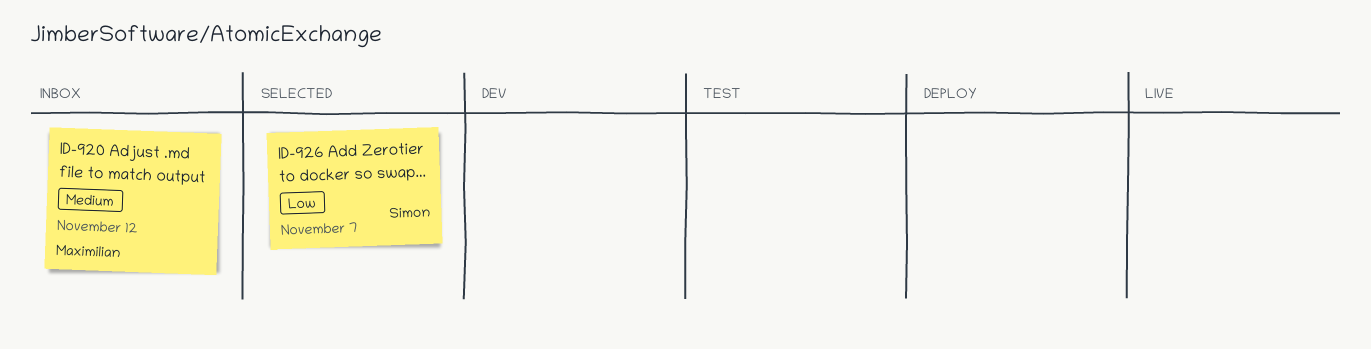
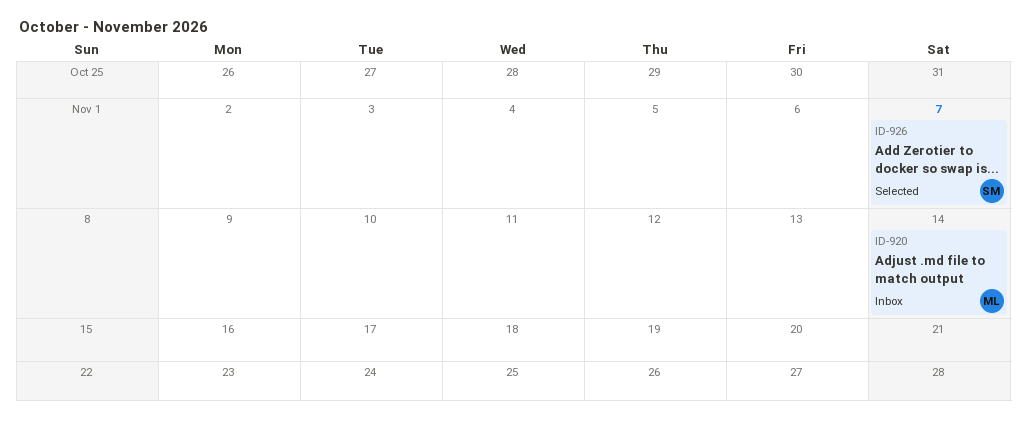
ID-920, due: Nov 12 -> Nov 14

